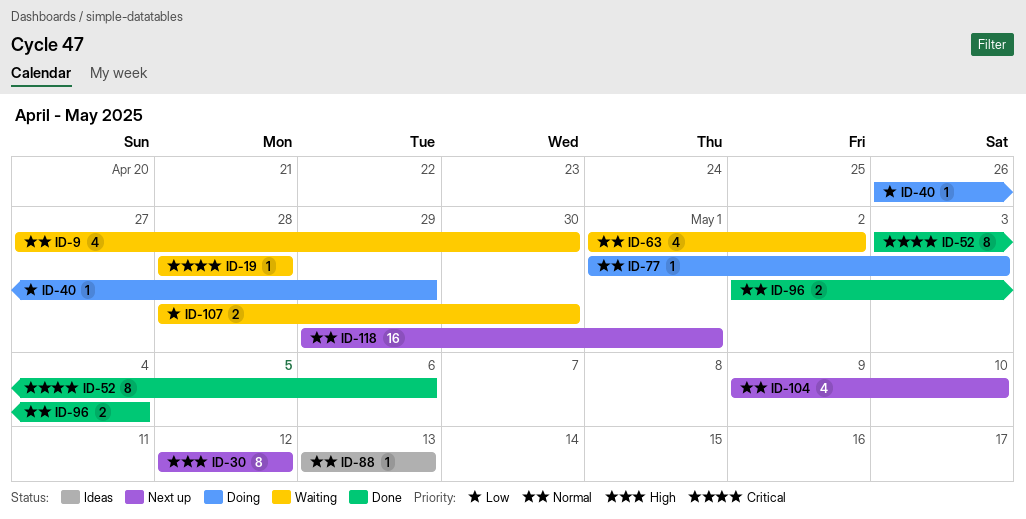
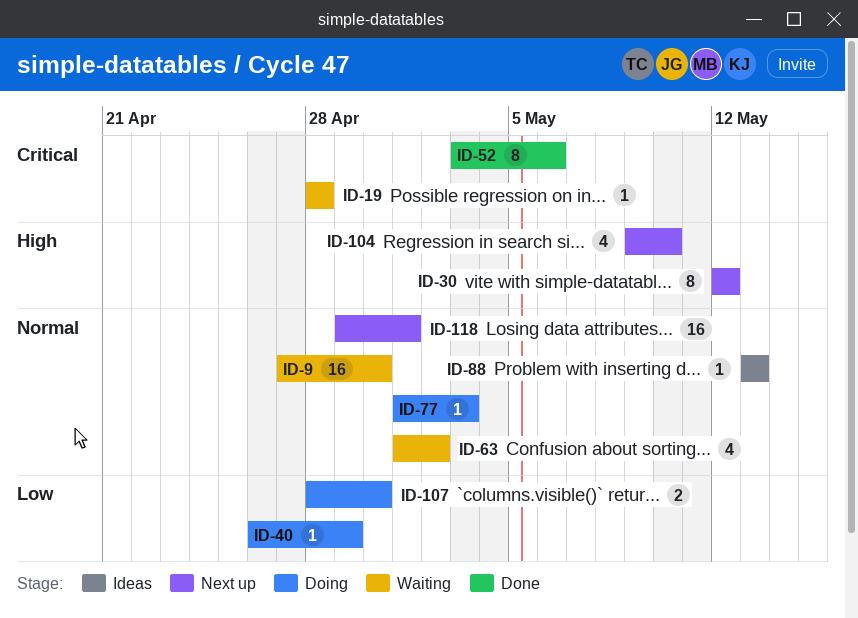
ID-9, estimate: 4 -> 16
ID-96: present -> none
ID-104, priority: Normal -> High
ID-107, status: Waiting -> Doing

